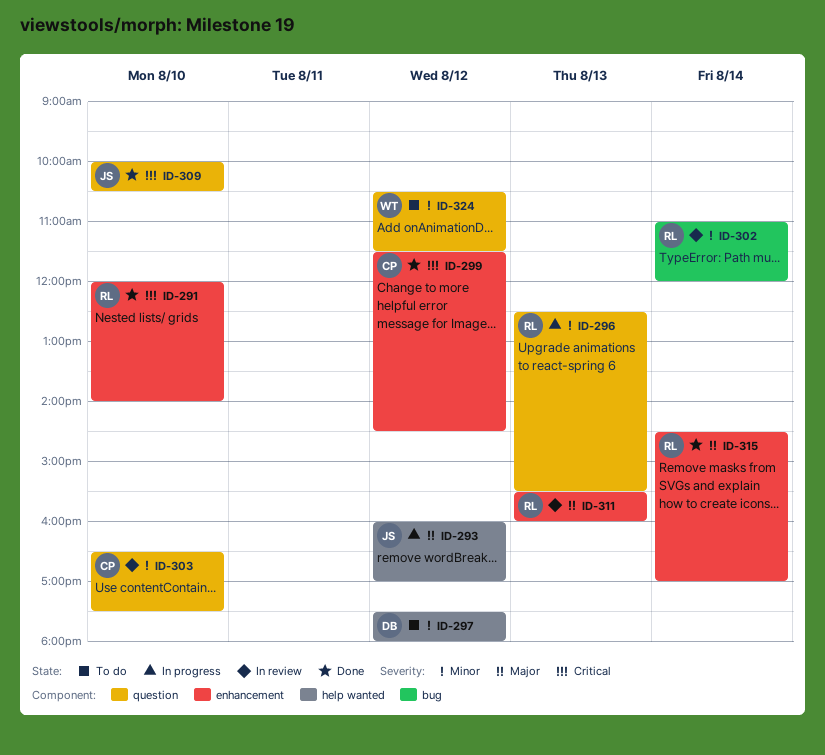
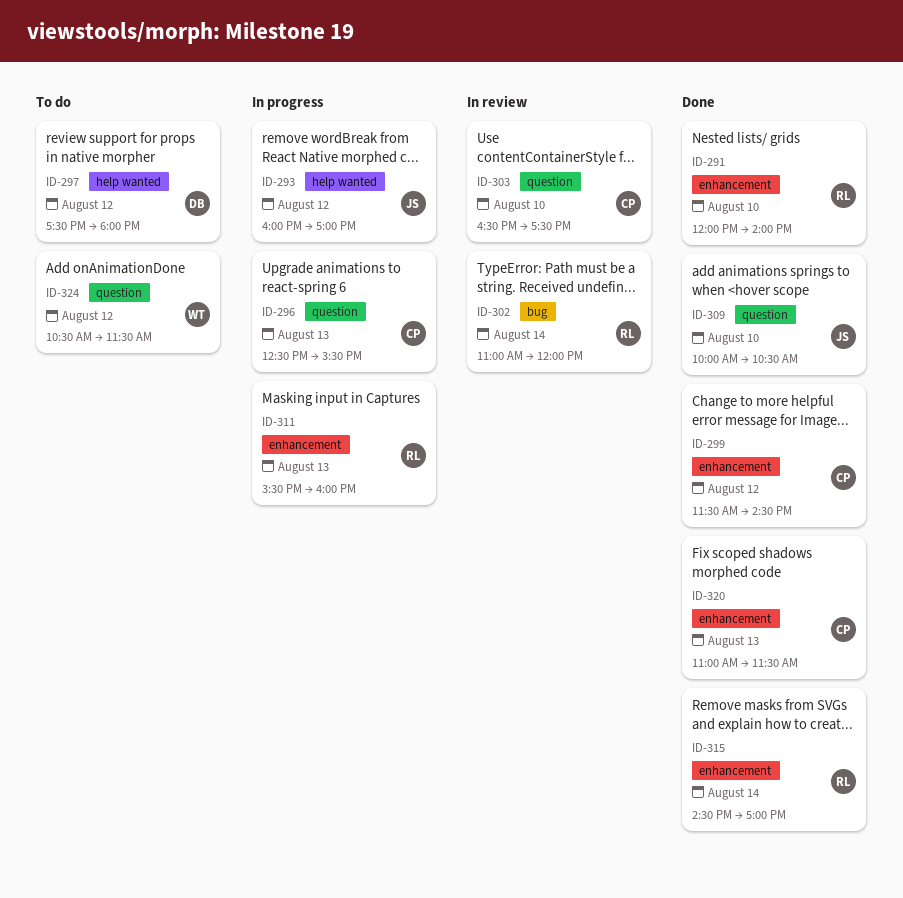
ID-296, owner: RL -> CP
ID-311, status: In review -> In progress
ID-320: none -> present

